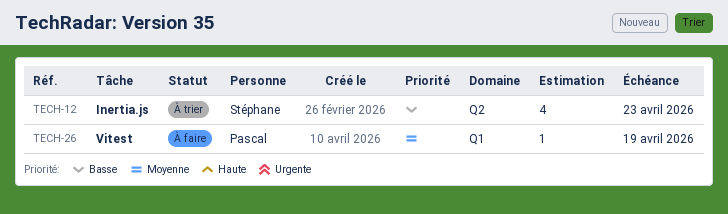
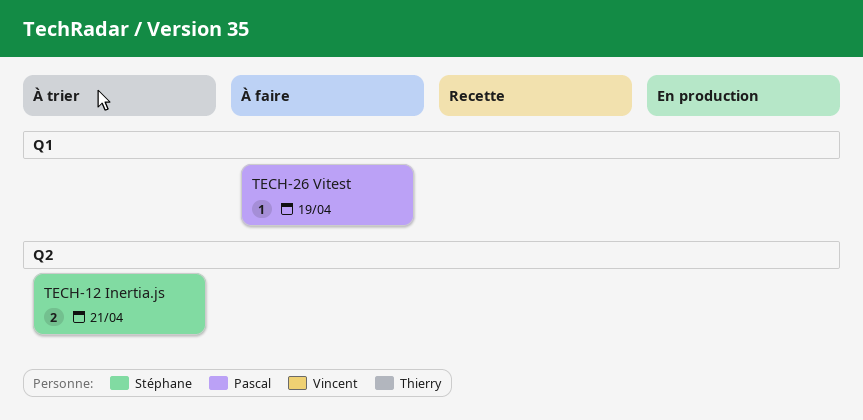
TECH-12, estimate: 4 -> 2
TECH-12, due: Apr 23 -> Apr 21

